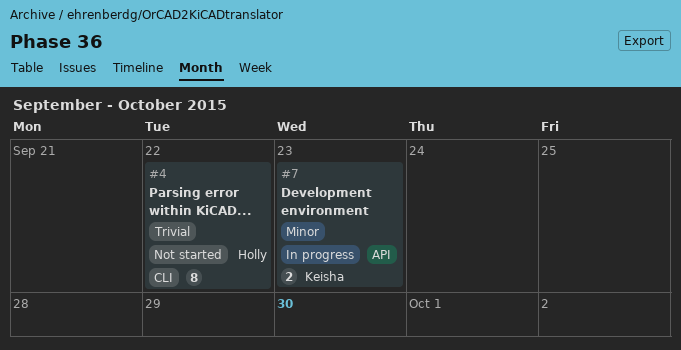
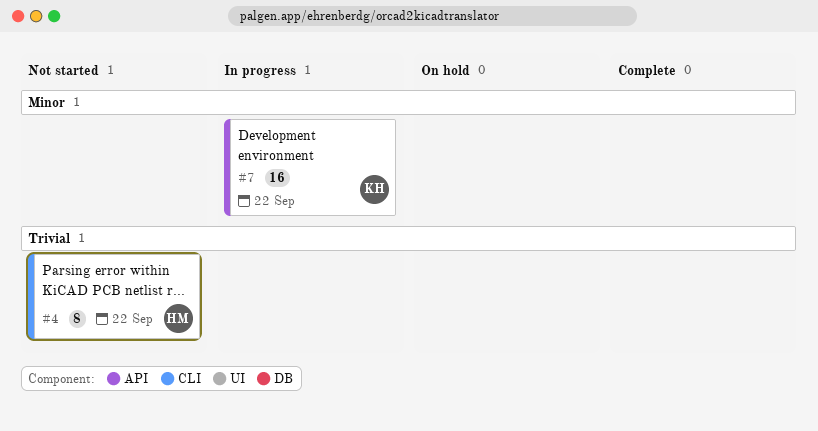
#7, estimate: 2 -> 16
#7, due: Sep 23 -> Sep 22

